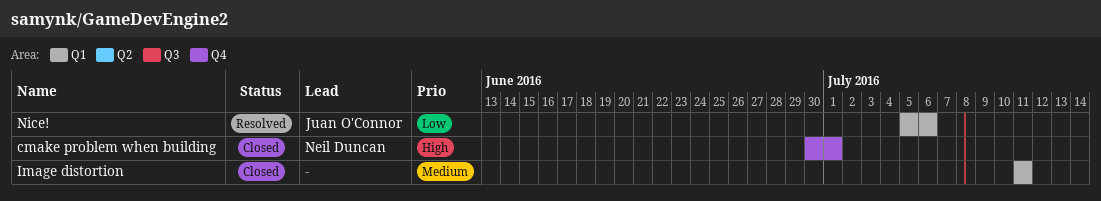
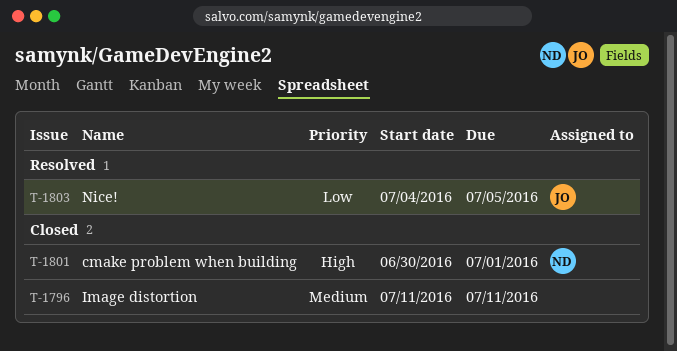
Nice!, start: Jul 5 -> Jul 4
Nice!, due: Jul 6 -> Jul 5

